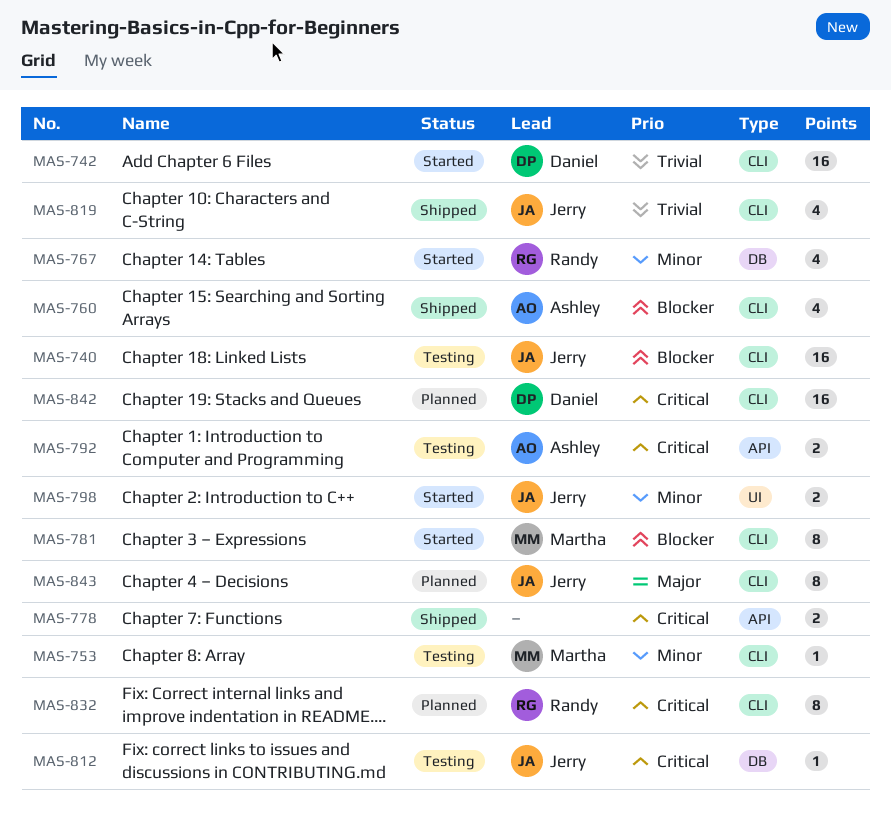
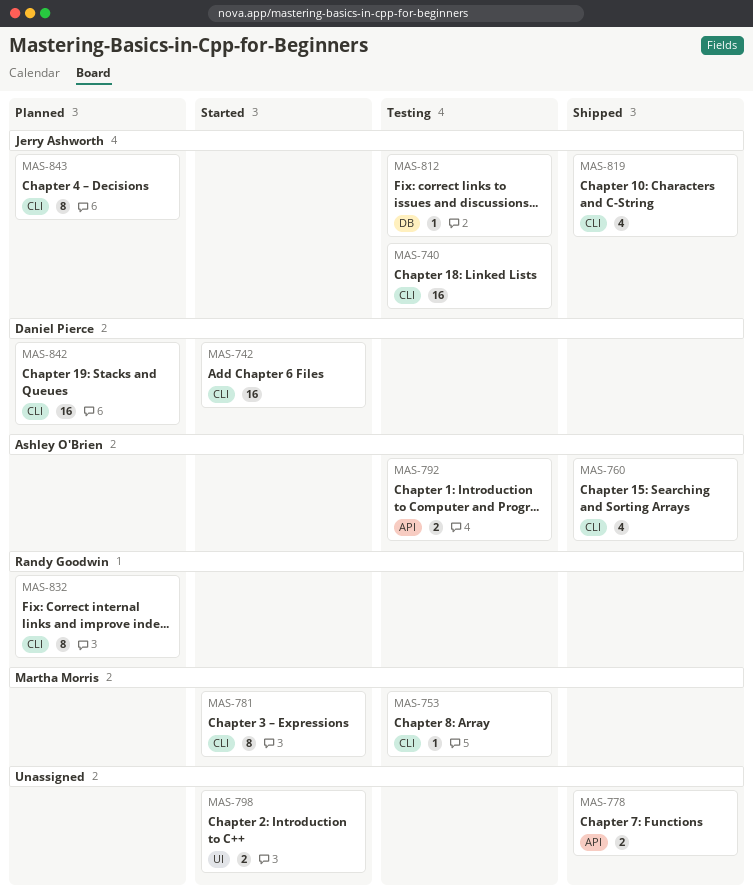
MAS-767: present -> none
MAS-798, owner: Jerry Ashworth -> none

